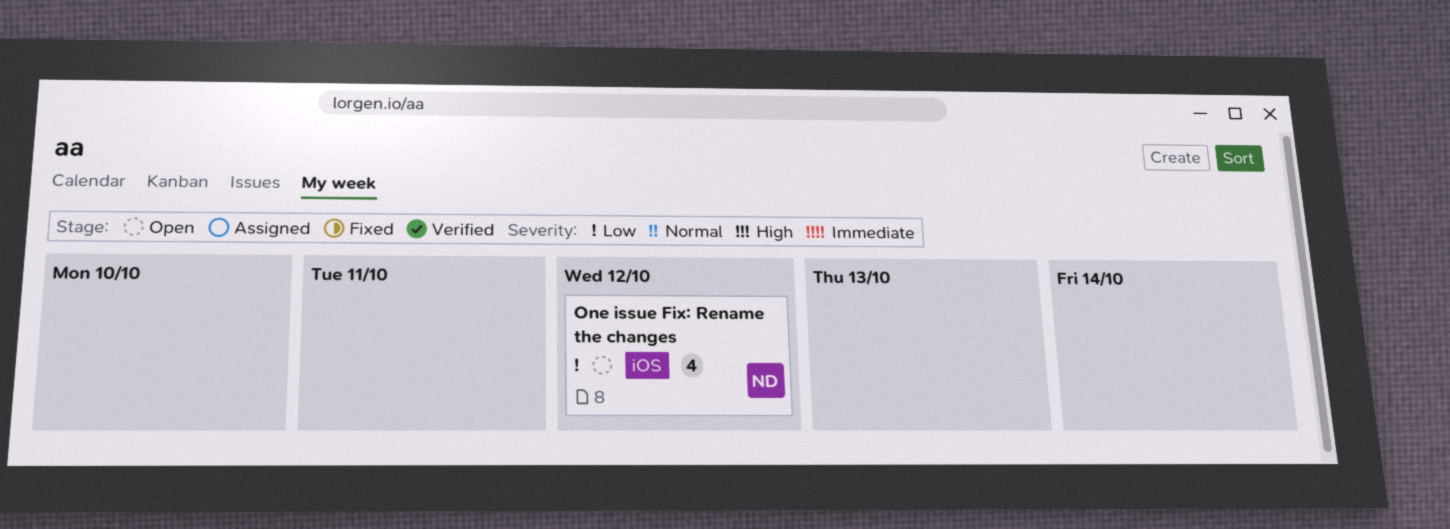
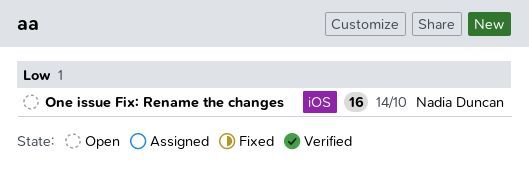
One issue Fix: Rename the changes, estimate: 4 -> 16
One issue Fix: Rename the changes, due: Oct 12 -> Oct 14

